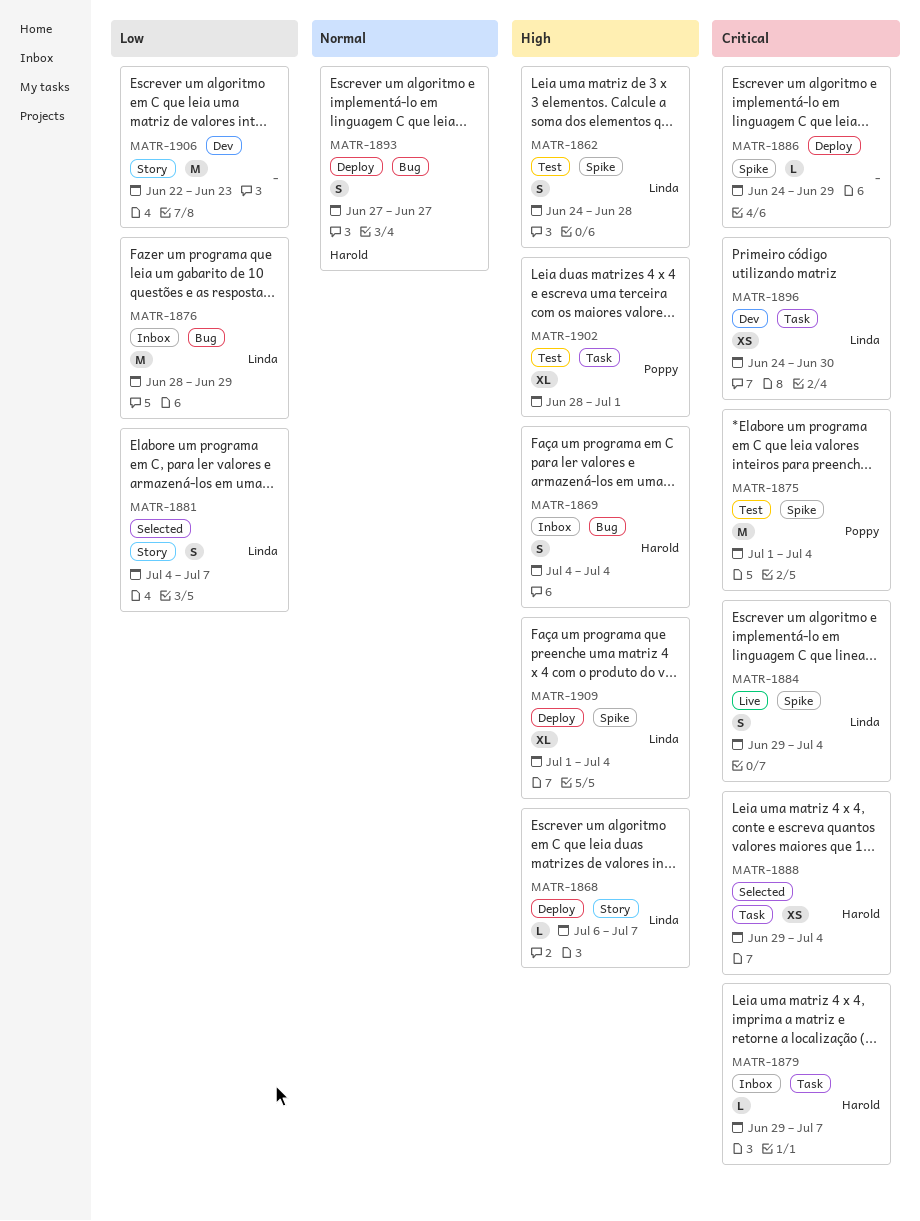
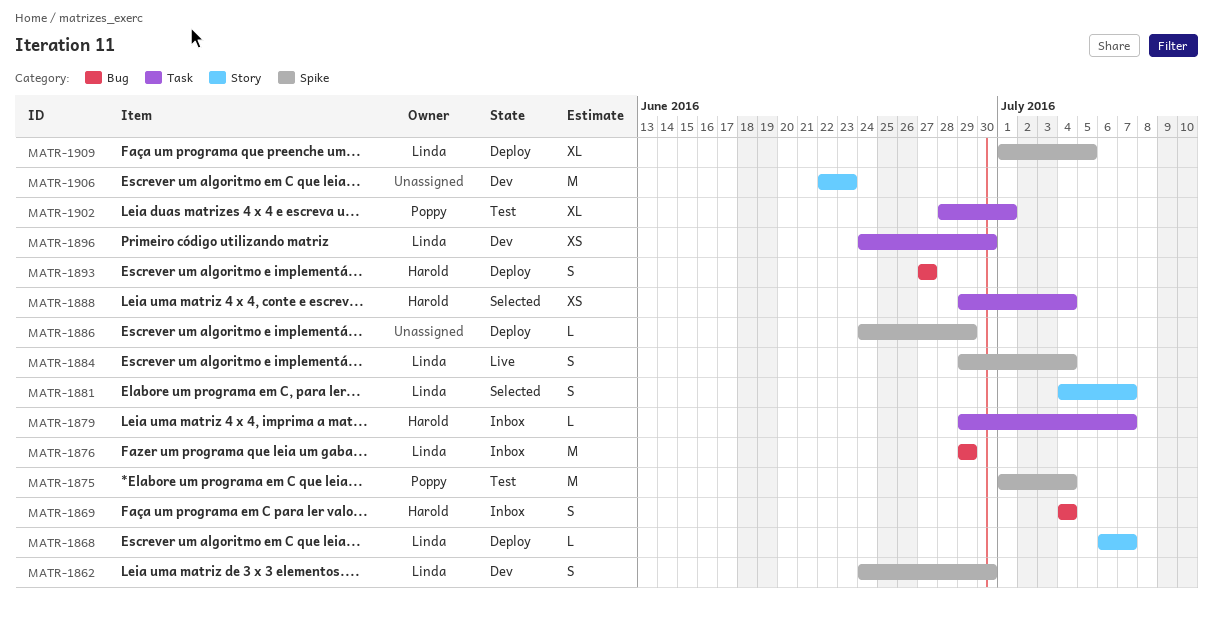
MATR-1862, status: Test -> Dev
MATR-1862, due: Jun 28 -> Jun 30
MATR-1876, start: Jun 28 -> Jun 29
MATR-1909, due: Jul 4 -> Jul 5

